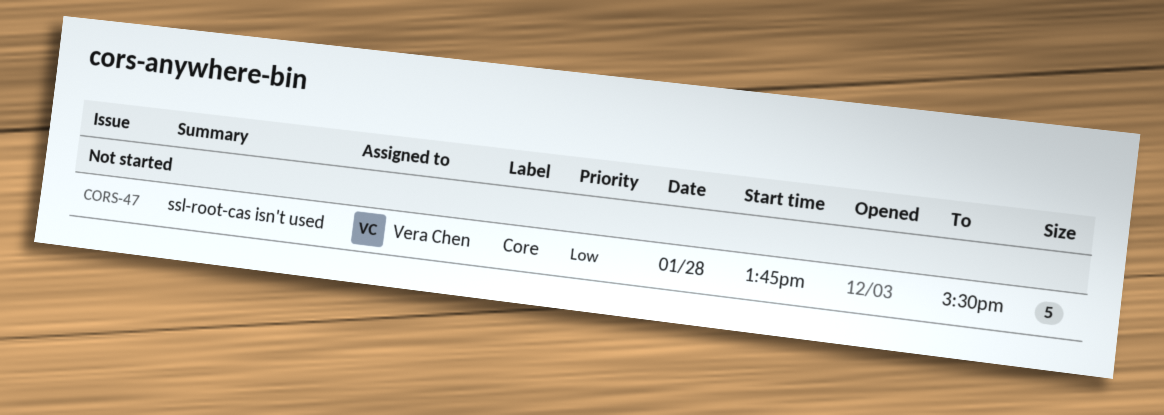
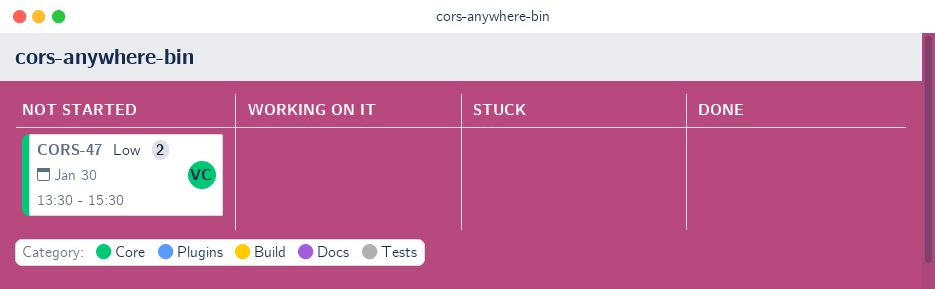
CORS-47, estimate: 5 -> 2
CORS-47, day: Jan 28 -> Jan 30
CORS-47, begins: 13:45 -> 13:30

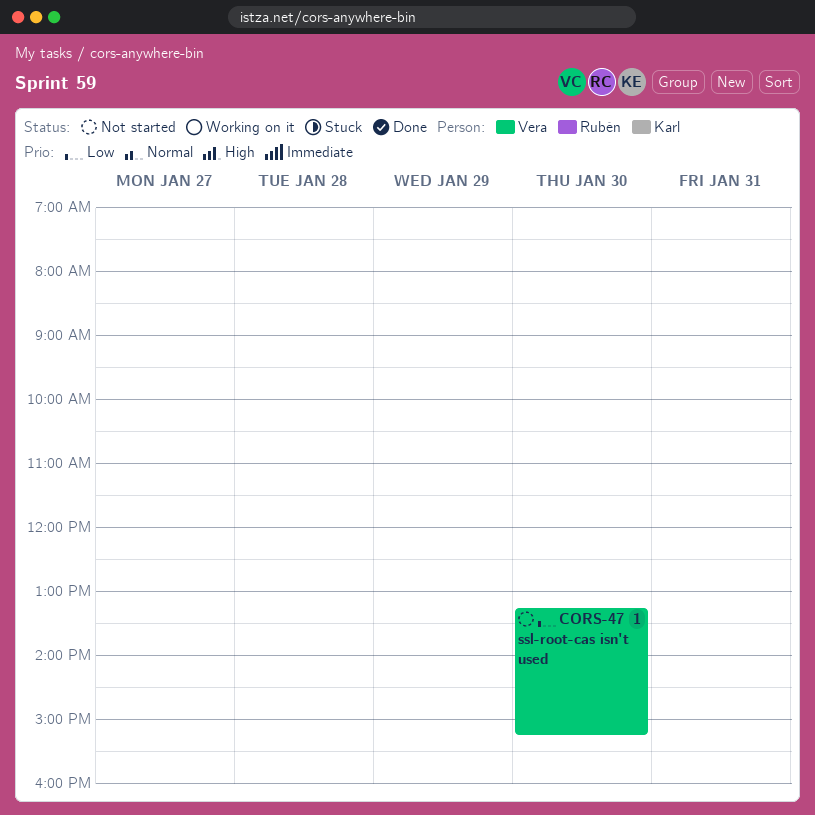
CORS-47, estimate: 2 -> 1
CORS-47, begins: 13:30 -> 13:15
CORS-47, ends: 15:30 -> 15:15

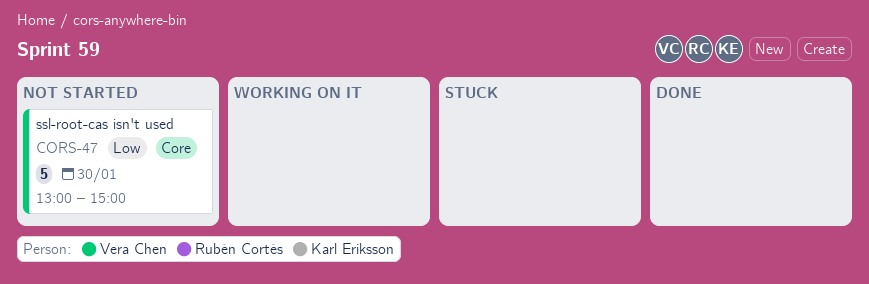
CORS-47, estimate: 1 -> 5
CORS-47, begins: 13:15 -> 13:00
CORS-47, ends: 15:15 -> 15:00

